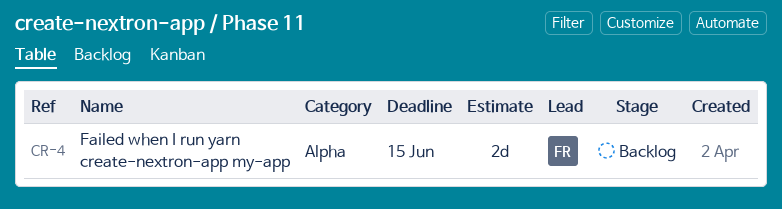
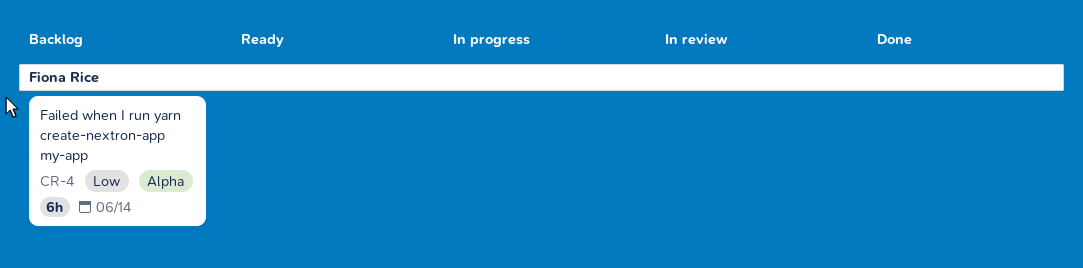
CR-4, estimate: 2d -> 6h
CR-4, due: Jun 15 -> Jun 14

